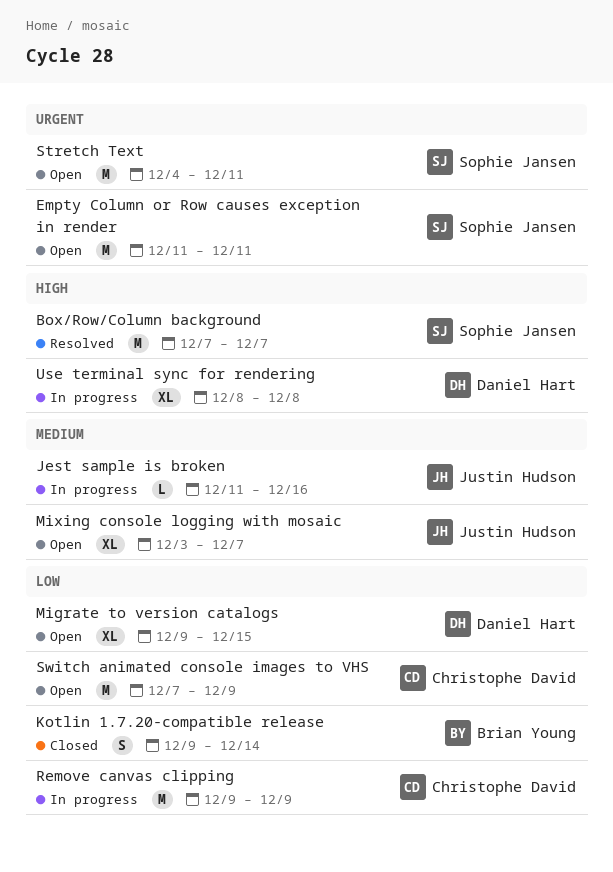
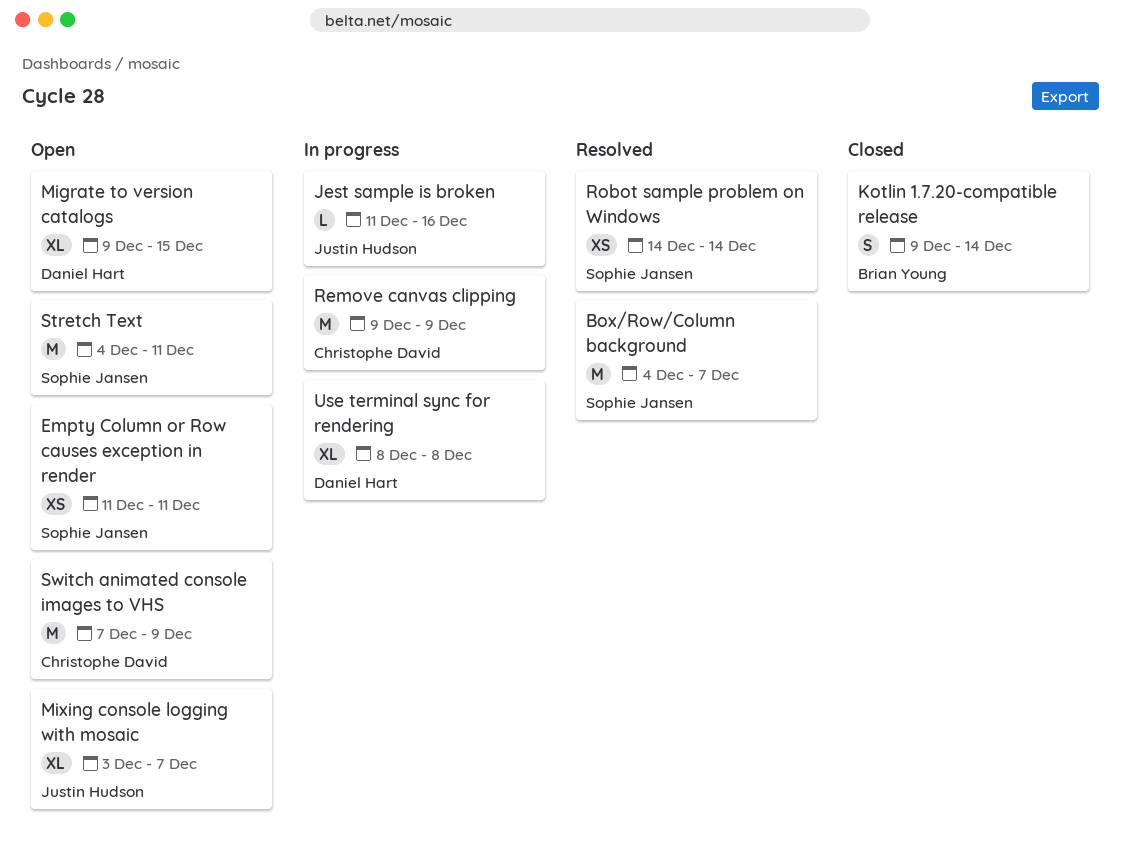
Box/Row/Column background, start: Dec 7 -> Dec 4
Empty Column or Row causes exception in render, estimate: M -> XS
Robot sample problem on Windows: none -> present

